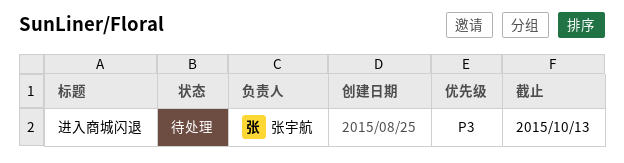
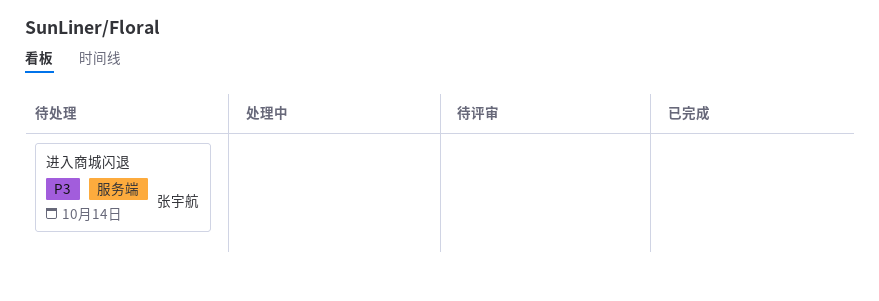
进入商城闪退, due: Oct 13 -> Oct 14

